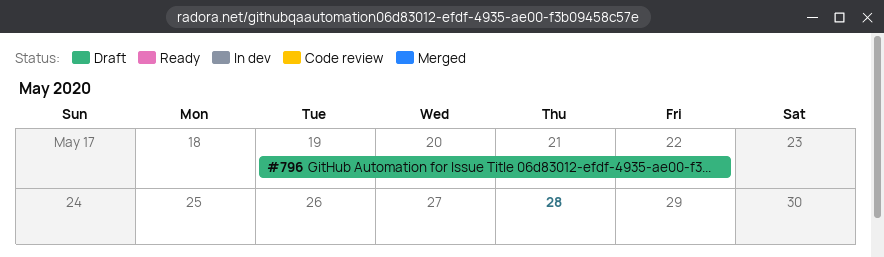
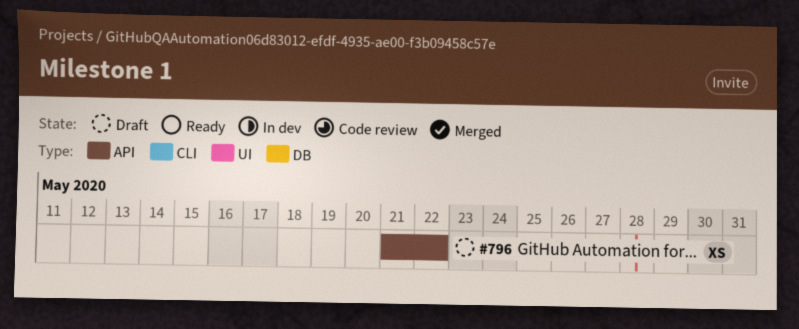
#796, start: May 19 -> May 21

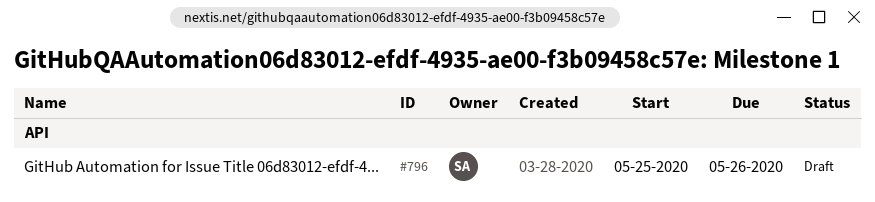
#796, start: May 21 -> May 25
#796, due: May 22 -> May 26

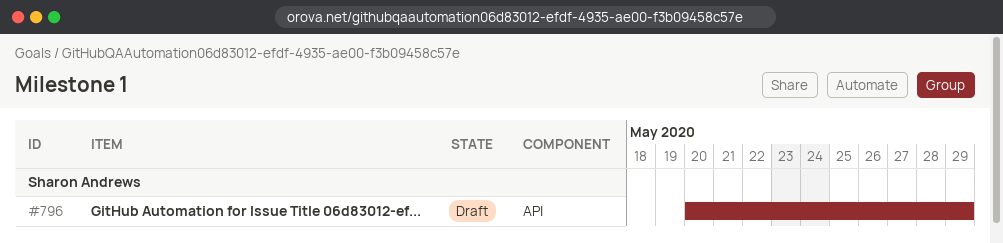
#796, start: May 25 -> May 20
#796, due: May 26 -> May 29

